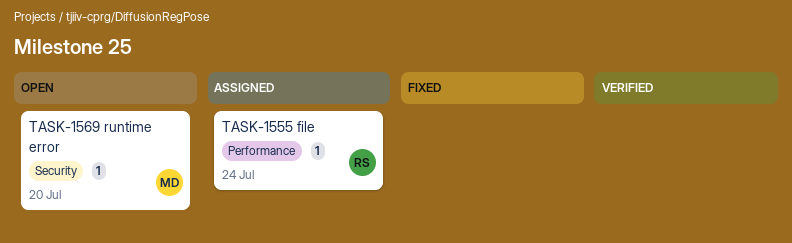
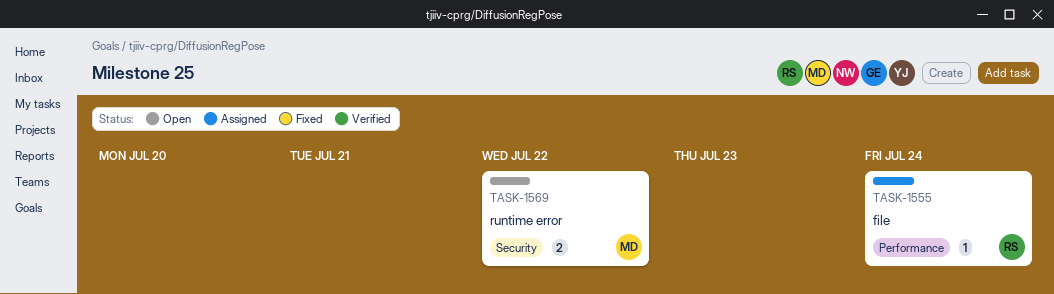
TASK-1569, estimate: 1 -> 2
TASK-1569, due: Jul 20 -> Jul 22

